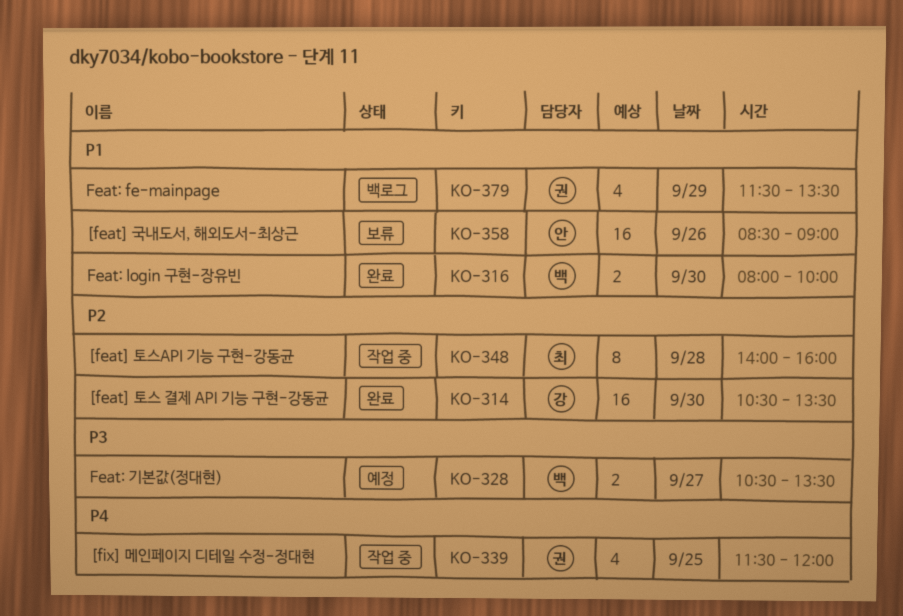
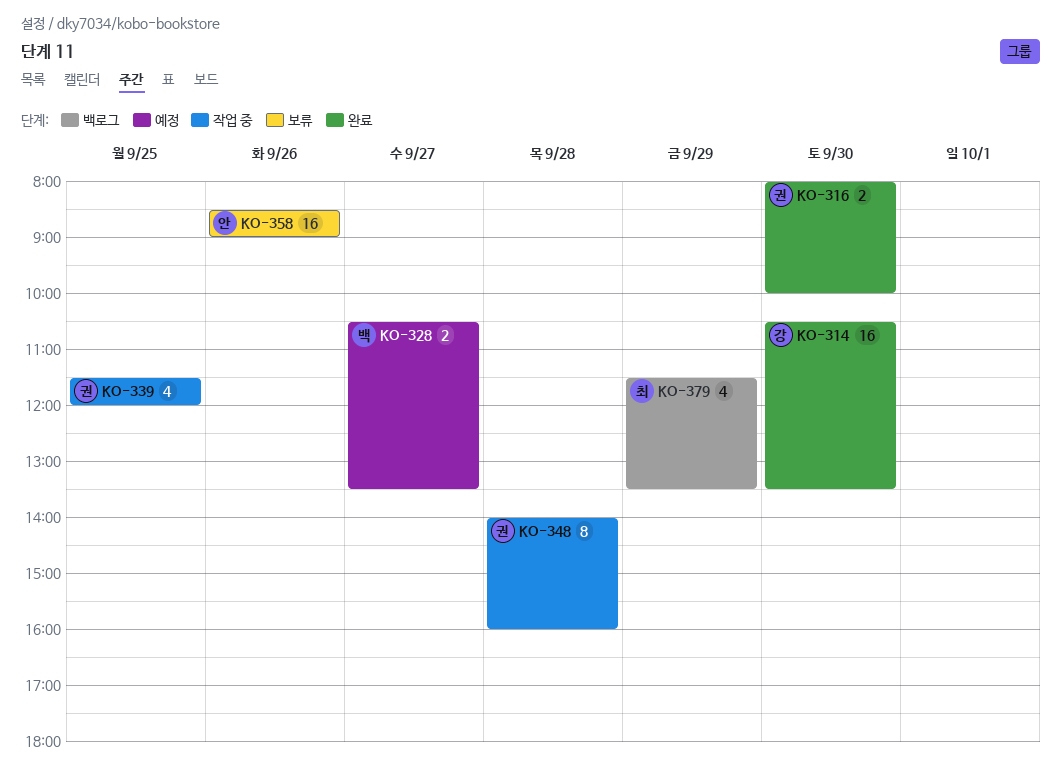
KO-316, owner: 백 -> 권
KO-348, owner: 최 -> 권
KO-379, owner: 권 -> 최

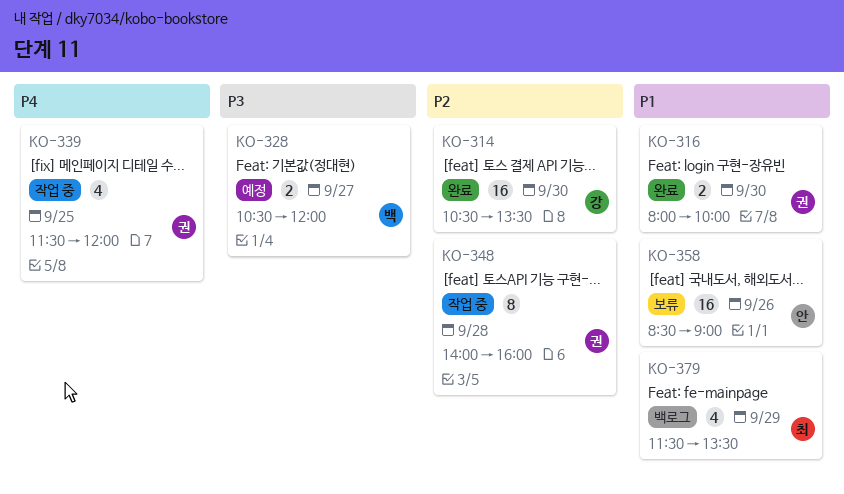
KO-328, ends: 13:30 -> 12:00

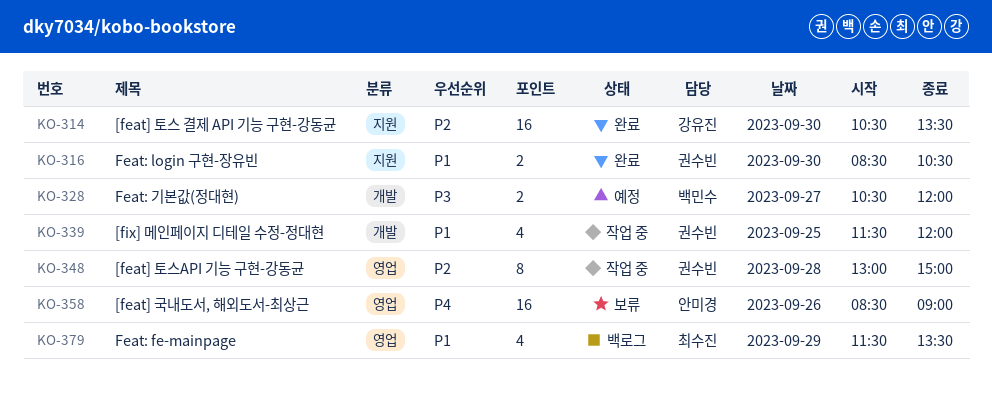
KO-316, begins: 08:00 -> 08:30
KO-316, ends: 10:00 -> 10:30
KO-339, priority: P4 -> P1
KO-348, begins: 14:00 -> 13:00
KO-348, ends: 16:00 -> 15:00
KO-358, priority: P1 -> P4

